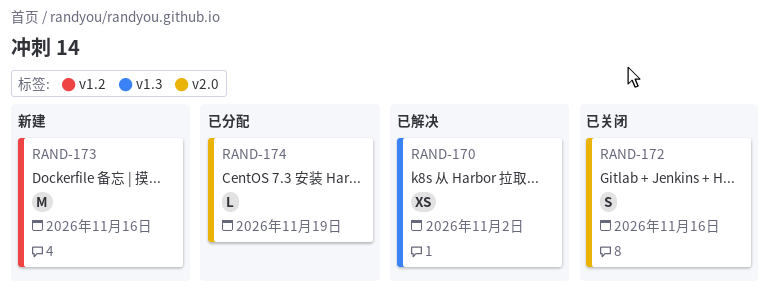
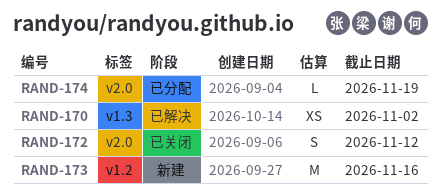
RAND-172, due: Nov 16 -> Nov 12

